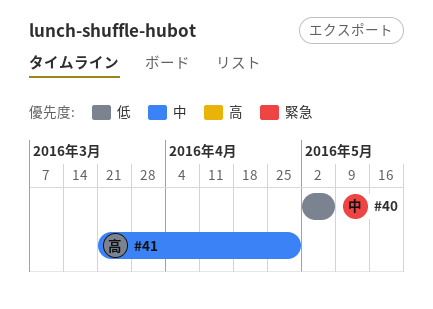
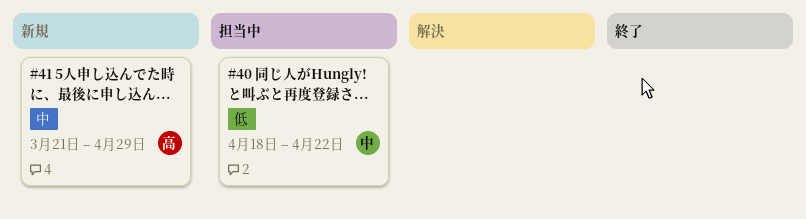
#40, start: May 2 -> Apr 18
#40, due: May 6 -> Apr 22

